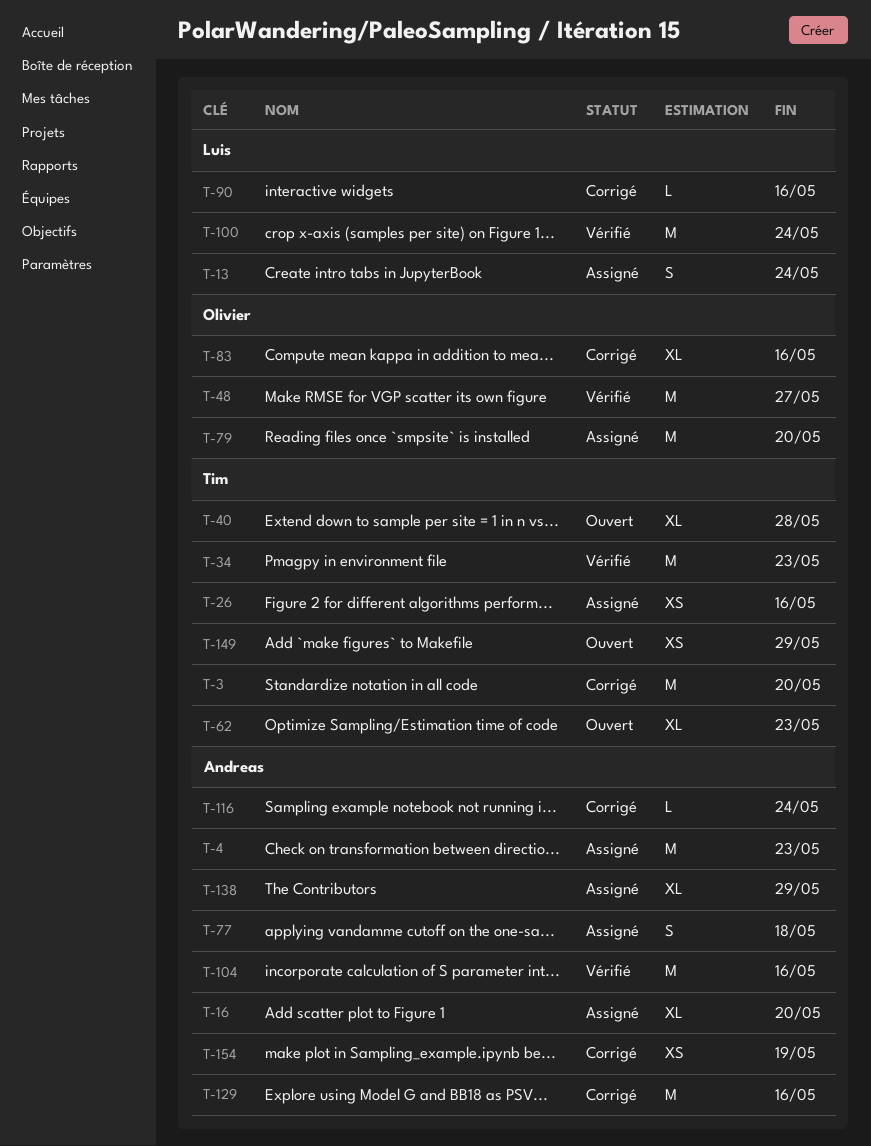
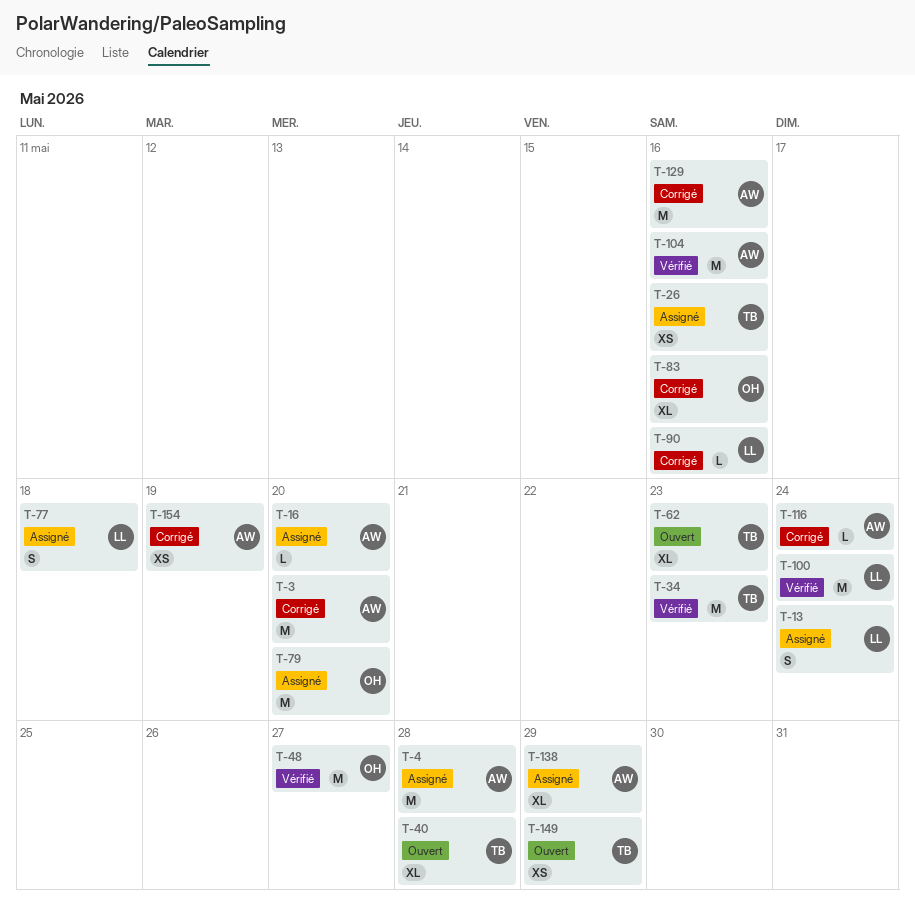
T-3, owner: Tim -> Andreas
T-4, due: May 23 -> May 28
T-16, estimate: XL -> L
T-77, owner: Andreas -> Luis

